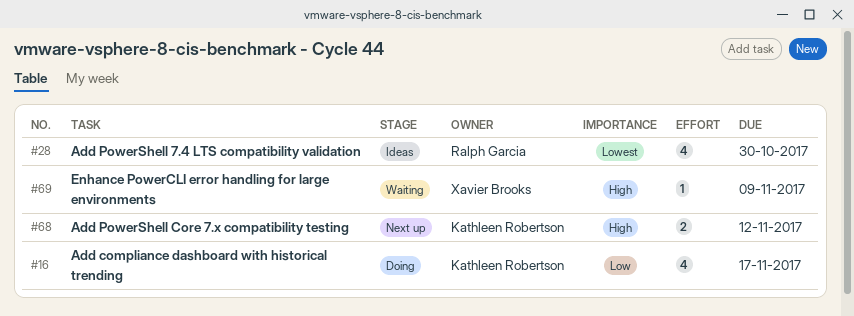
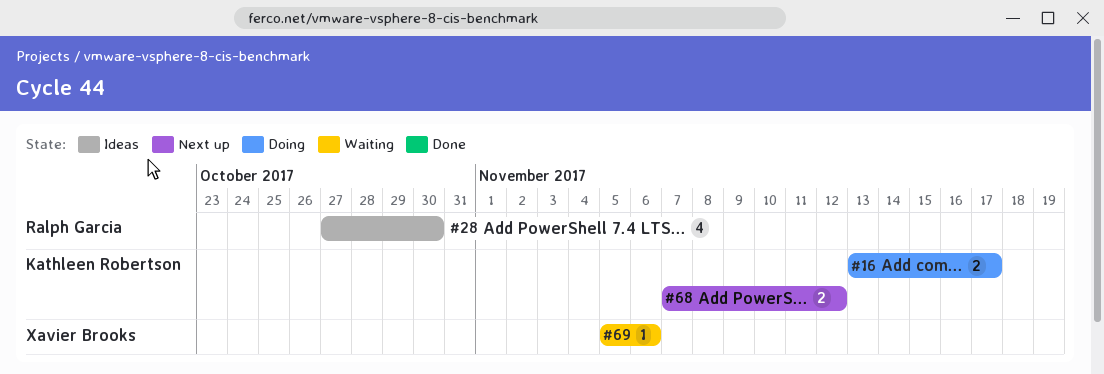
#16, estimate: 4 -> 2
#69, due: Nov 9 -> Nov 6

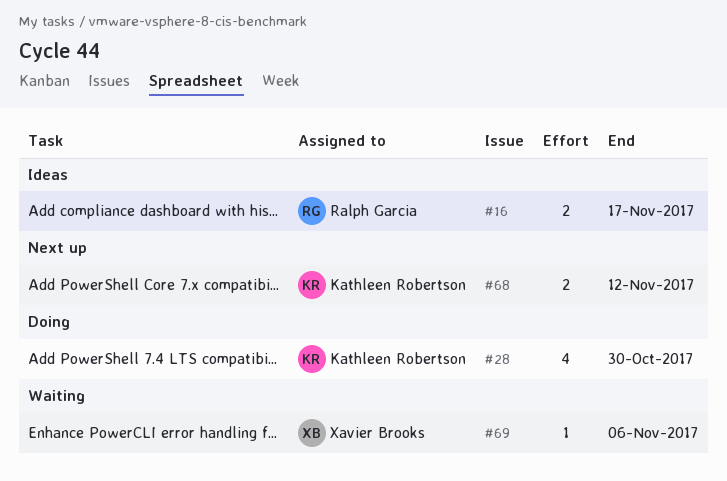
#16, status: Doing -> Ideas
#16, owner: Kathleen Robertson -> Ralph Garcia
#28, status: Ideas -> Doing
#28, owner: Ralph Garcia -> Kathleen Robertson

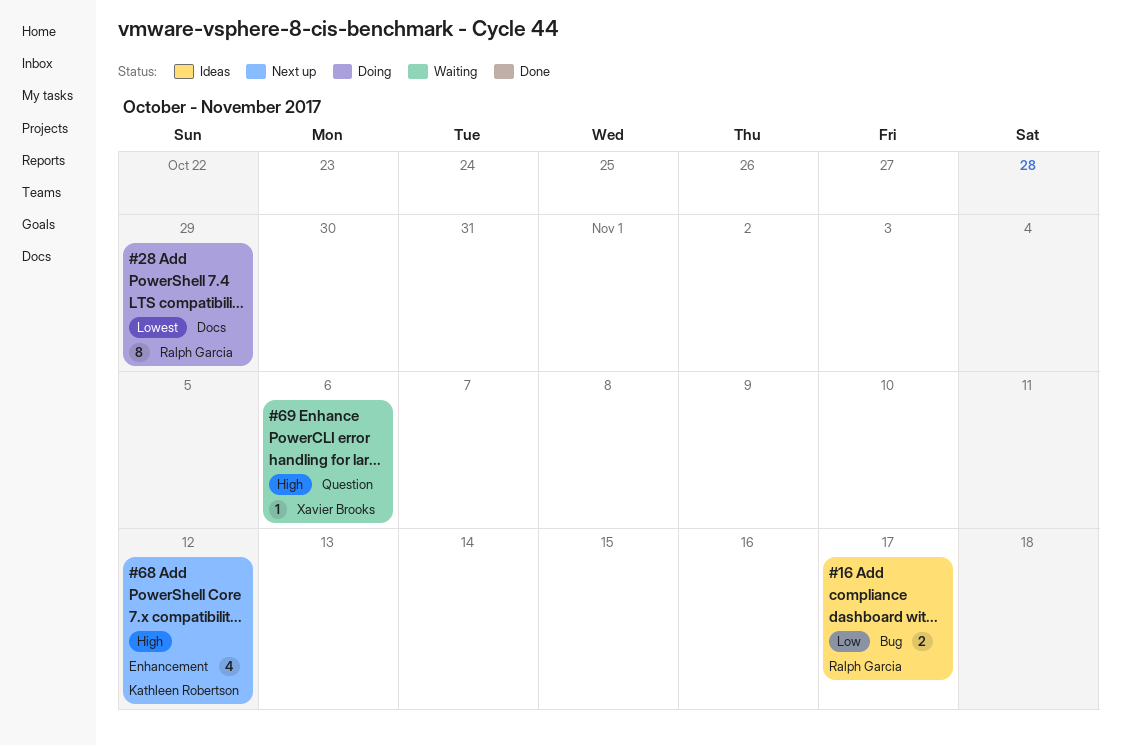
#28, owner: Kathleen Robertson -> Ralph Garcia
#28, estimate: 4 -> 8
#28, due: Oct 30 -> Oct 29
#68, estimate: 2 -> 4

